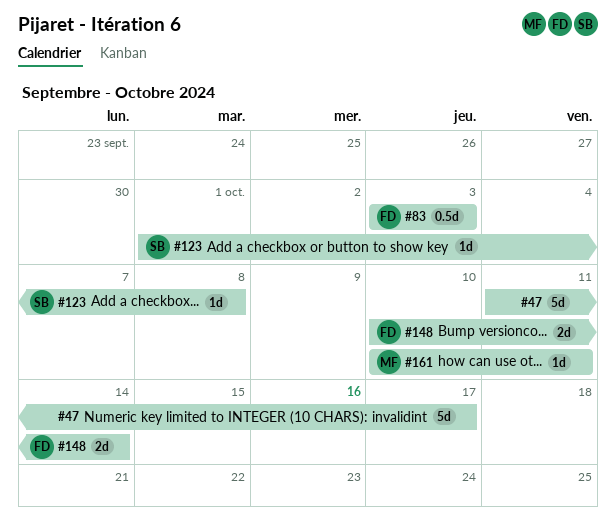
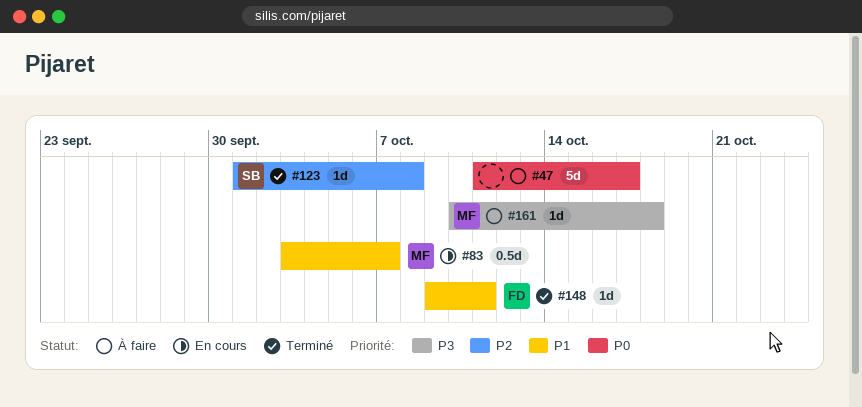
#83, owner: FD -> MF
#83, due: Oct 3 -> Oct 7
#148, estimate: 2d -> 1d
#148, start: Oct 10 -> Oct 9
#148, due: Oct 14 -> Oct 11
#161, due: Oct 11 -> Oct 18

